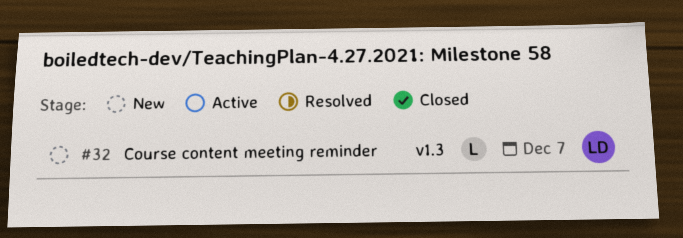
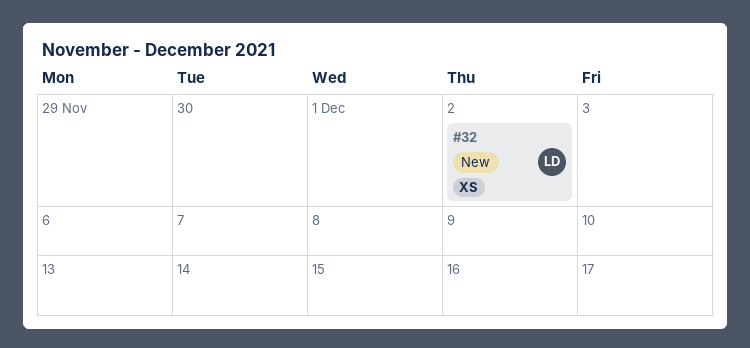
#32, estimate: L -> XS
#32, due: Dec 7 -> Dec 2

